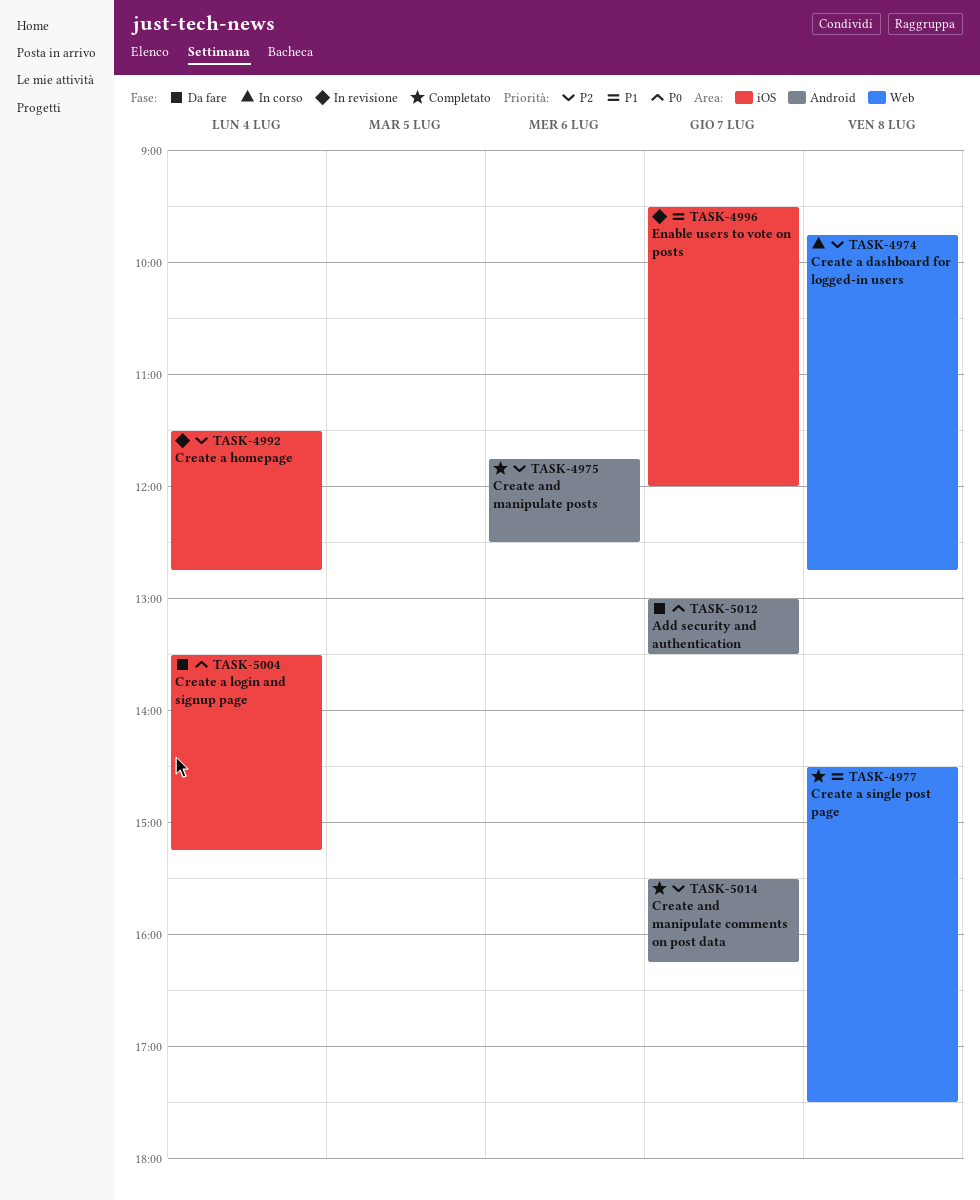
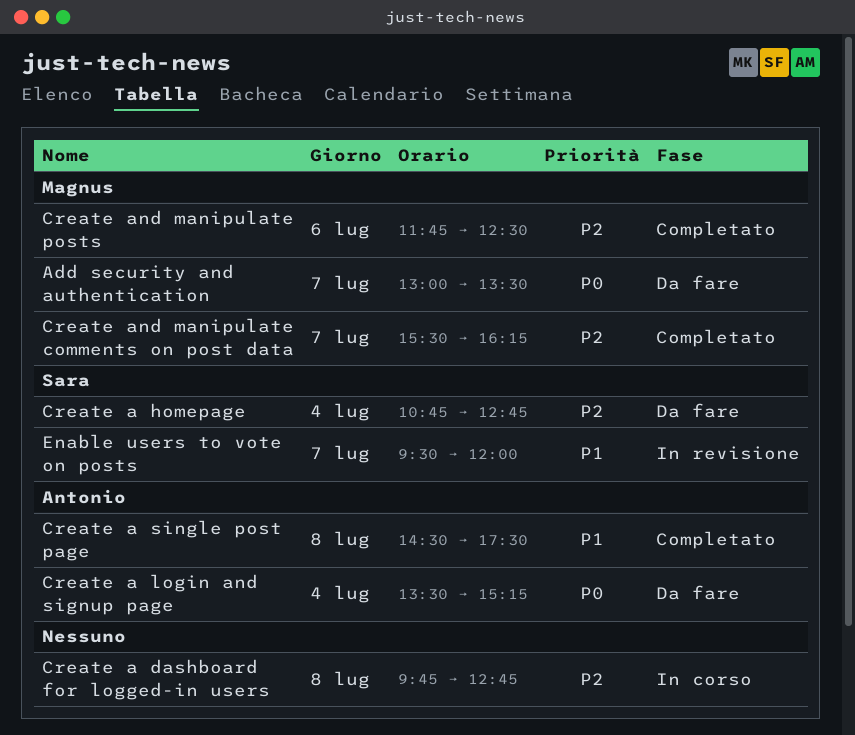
Create a homepage, status: In revisione -> Da fare
Create a homepage, begins: 11:30 -> 10:45

